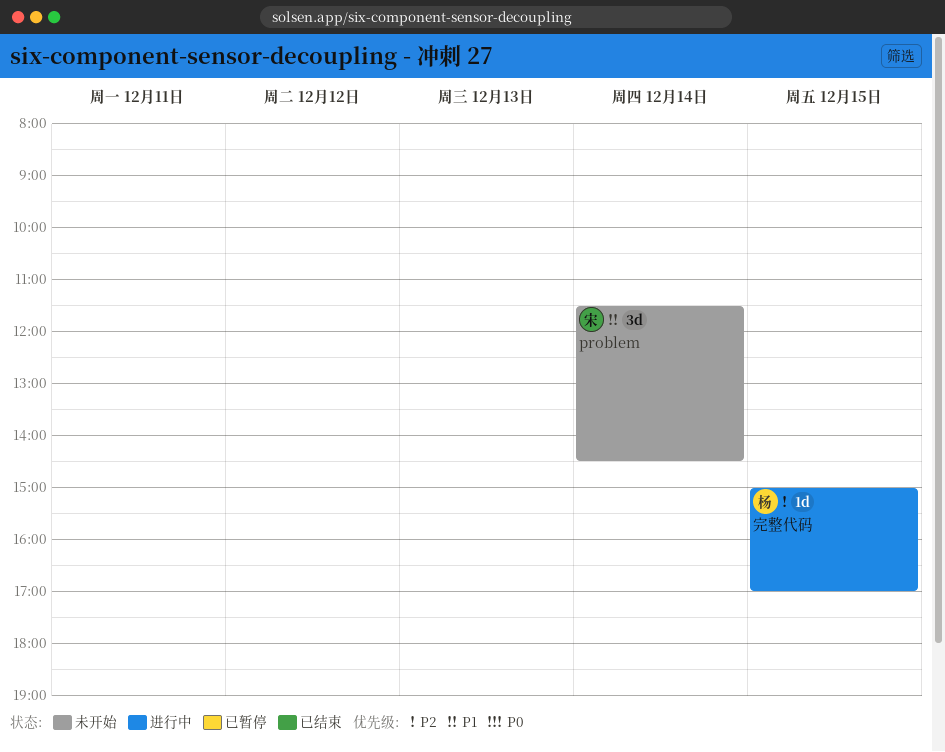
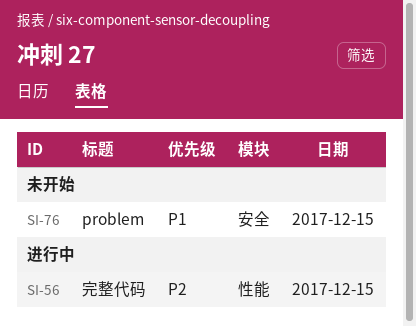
problem, day: Dec 14 -> Dec 15

